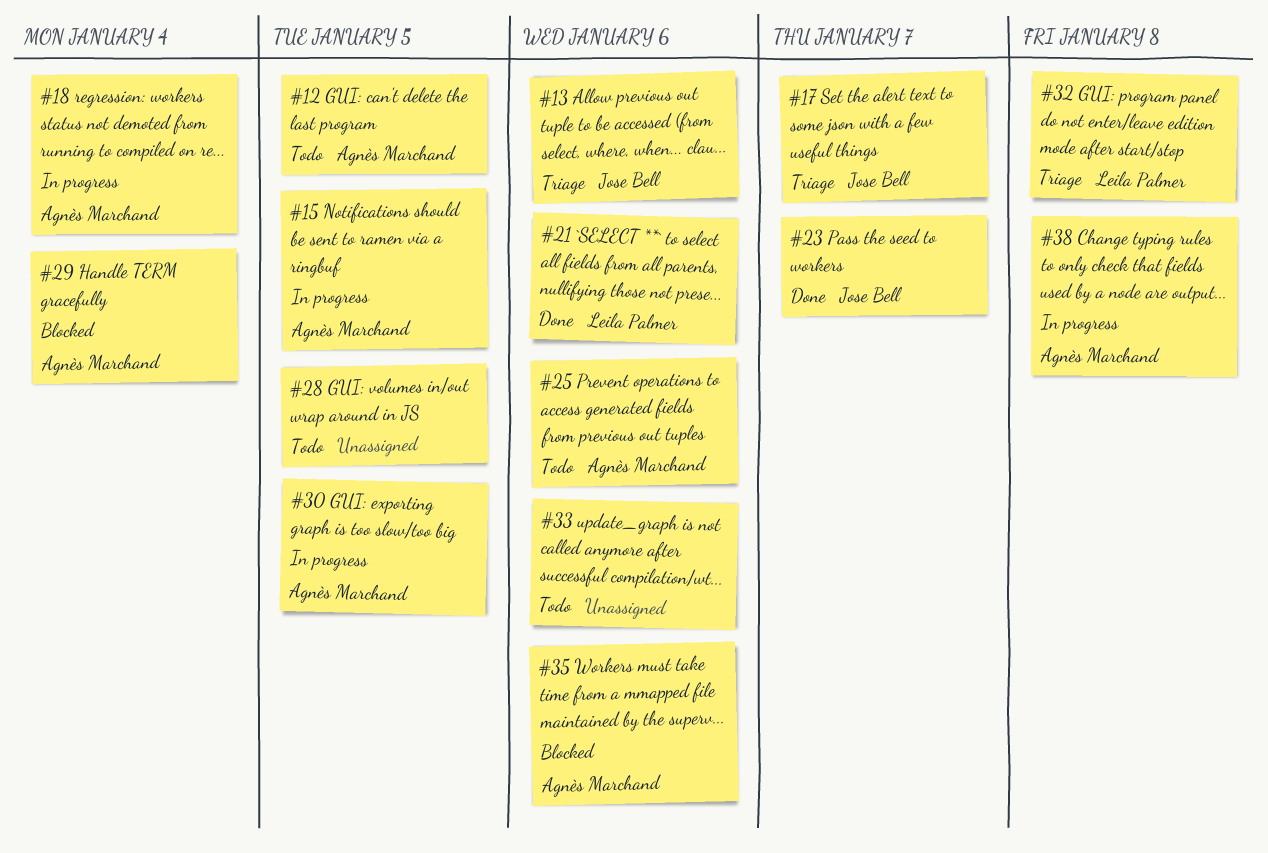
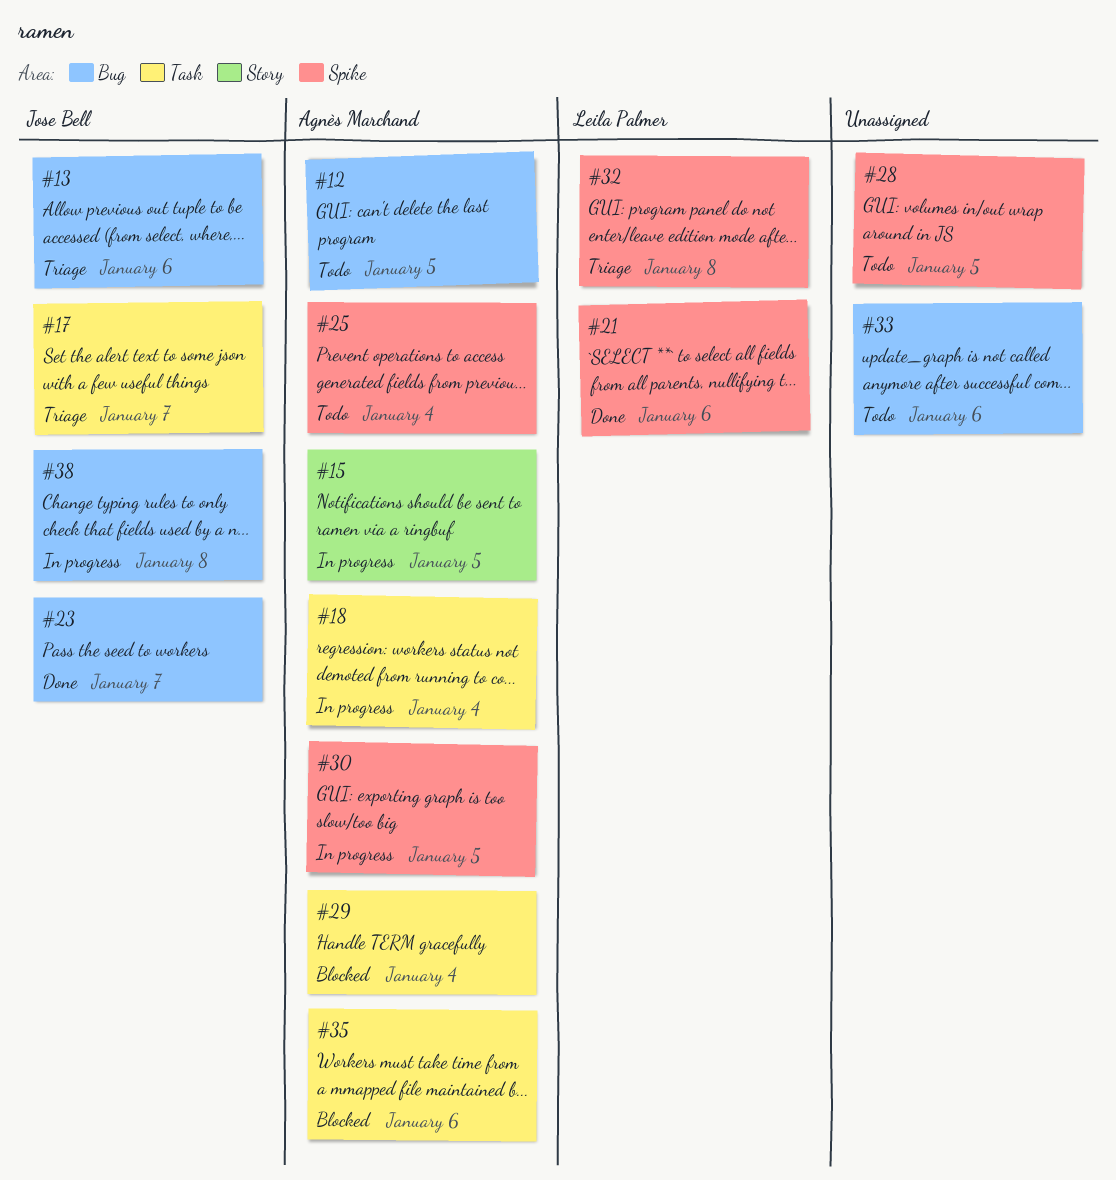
#25, due: Jan 6 -> Jan 4
#38, owner: Agnès Marchand -> Jose Bell

